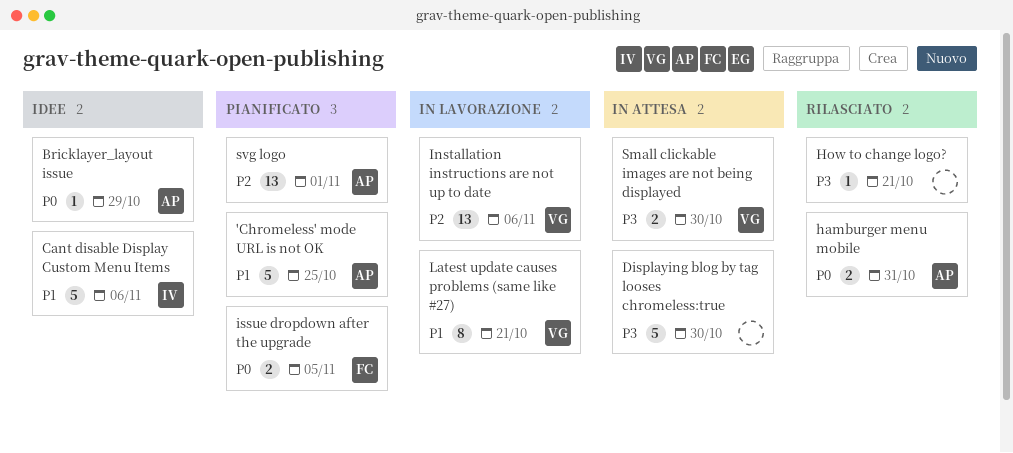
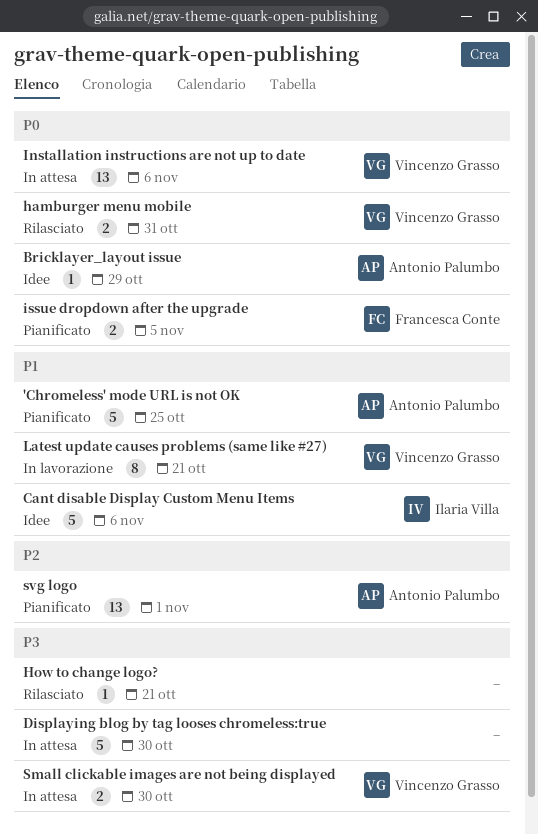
hamburger menu mobile, owner: Antonio Palumbo -> Vincenzo Grasso
Installation instructions are not up to date, status: In lavorazione -> In attesa
Installation instructions are not up to date, priority: P2 -> P0

